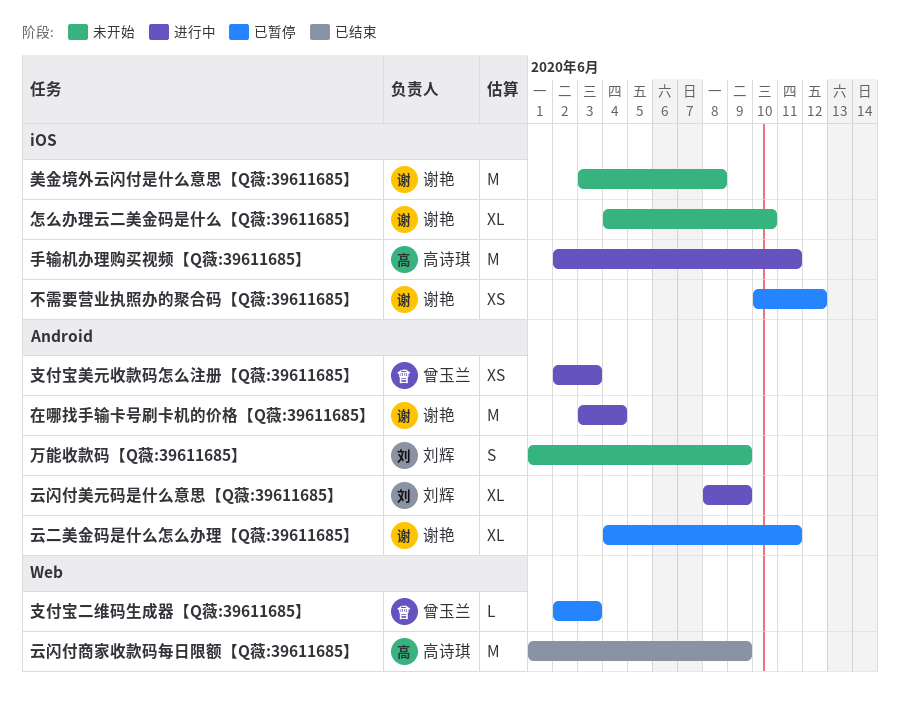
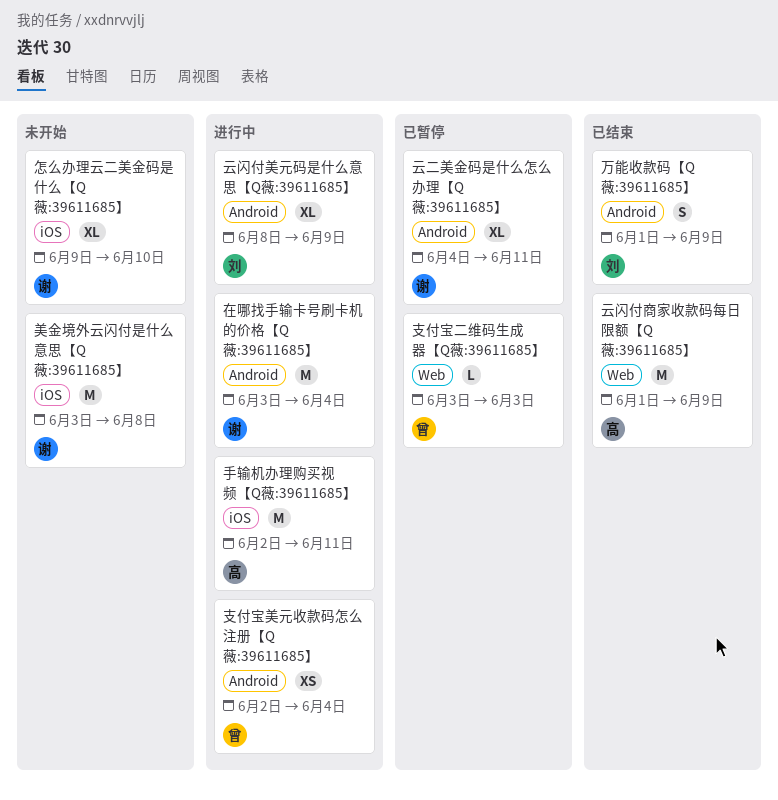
万能收款码【Q薇:39611685】, status: 未开始 -> 已结束
不需要营业执照办的聚合码【Q薇:39611685】: present -> none
怎么办理云二美金码是什么【Q薇:39611685】, start: Jun 4 -> Jun 9
支付宝二维码生成器【Q薇:39611685】, start: Jun 2 -> Jun 3
支付宝美元收款码怎么注册【Q薇:39611685】, due: Jun 3 -> Jun 4

